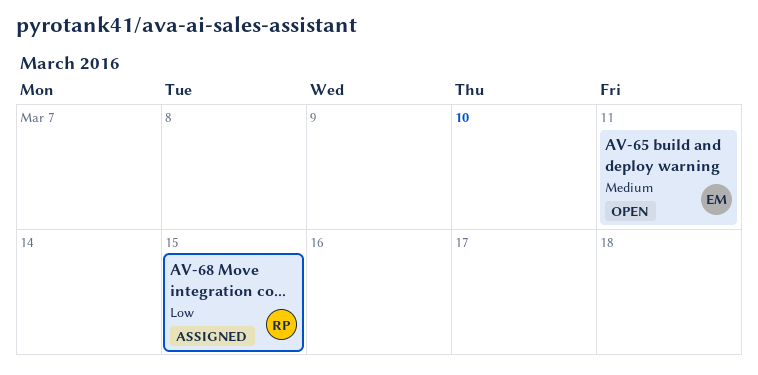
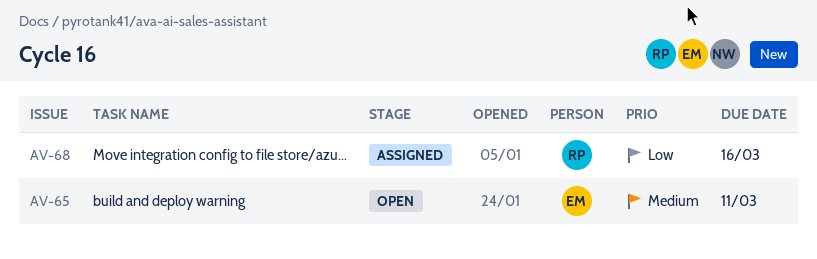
AV-68, due: Mar 15 -> Mar 16

